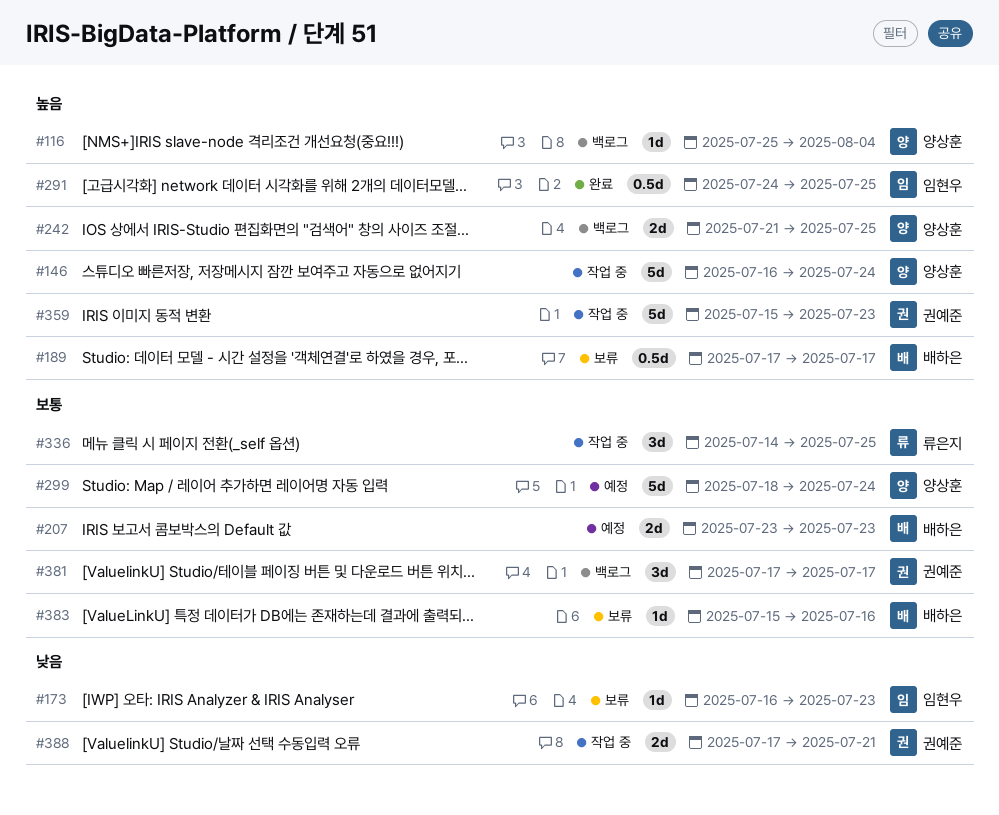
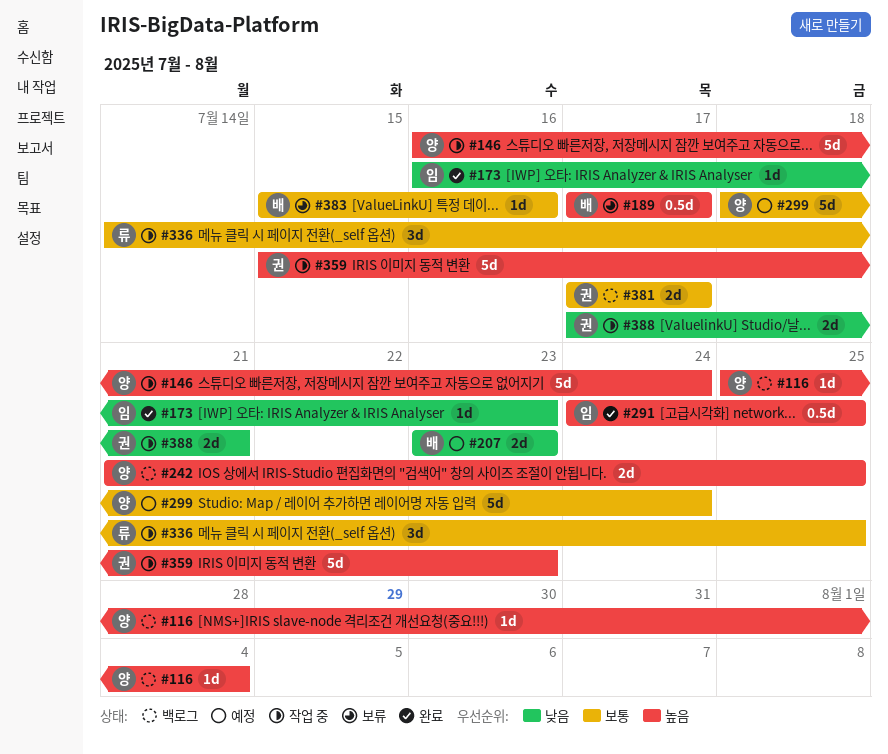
#173, status: 보류 -> 완료
#207, priority: 보통 -> 낮음
#381, estimate: 3d -> 2d

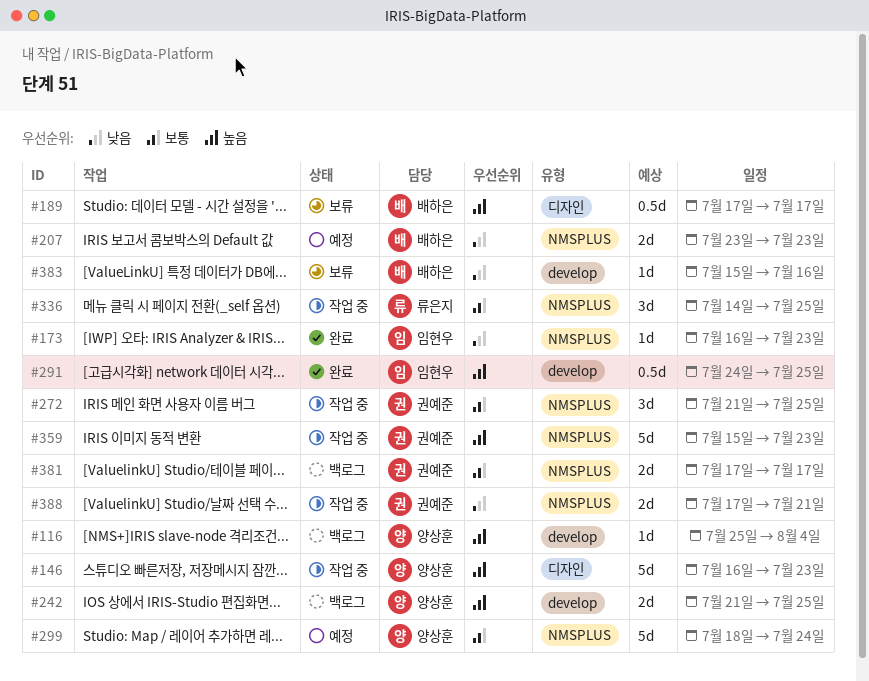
#146, due: Jul 24 -> Jul 23
#272: none -> present
#383, priority: 보통 -> 낮음

